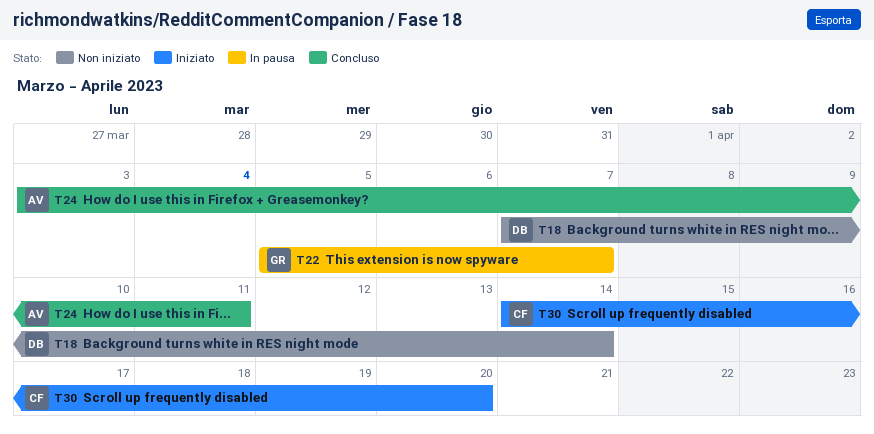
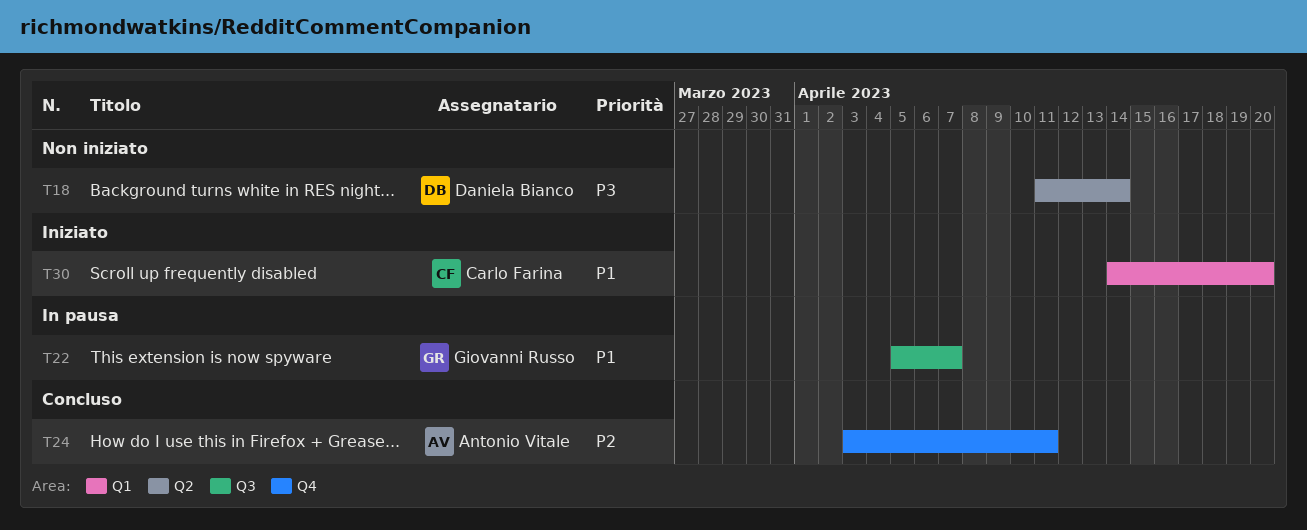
T18, start: Apr 7 -> Apr 11

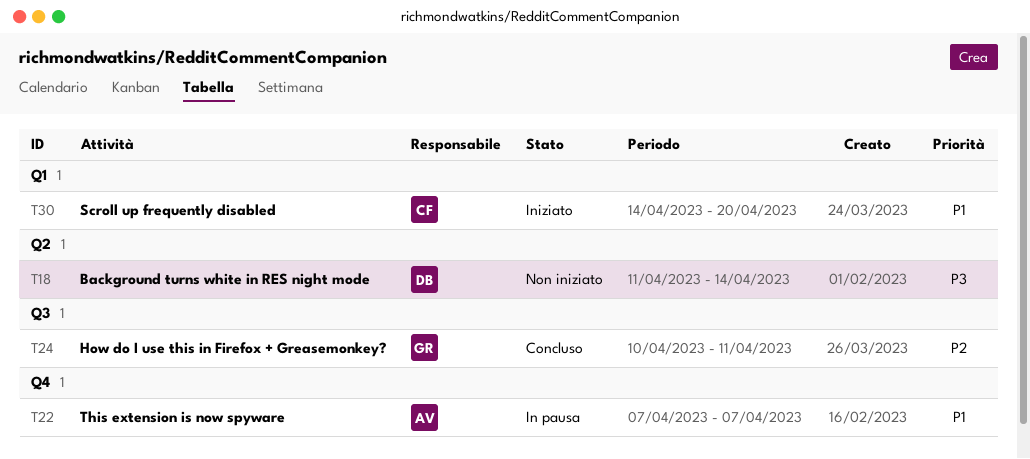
T22, owner: Giovanni Russo -> Antonio Vitale
T22, label: Q3 -> Q4
T22, start: Apr 5 -> Apr 7
T24, owner: Antonio Vitale -> Giovanni Russo
T24, label: Q4 -> Q3
T24, start: Apr 3 -> Apr 10

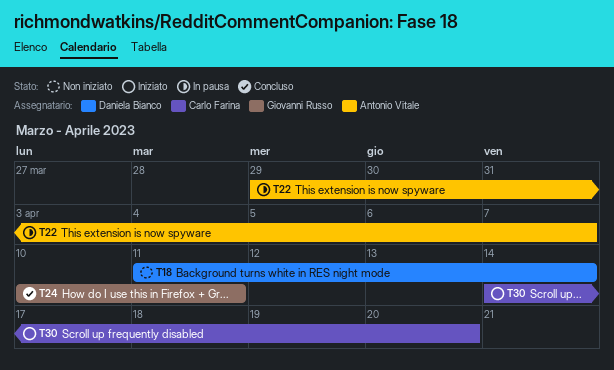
T22, start: Apr 7 -> Mar 29

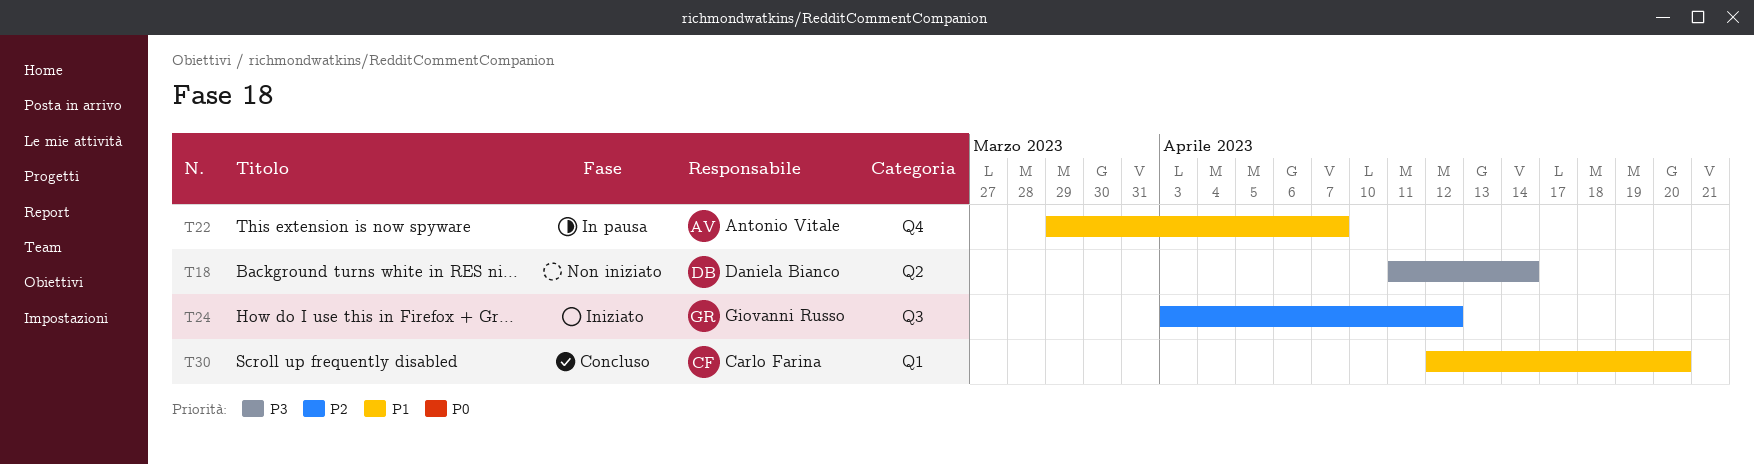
T24, status: Concluso -> Iniziato
T24, start: Apr 10 -> Apr 3
T24, due: Apr 11 -> Apr 12
T30, status: Iniziato -> Concluso
T30, start: Apr 14 -> Apr 12

